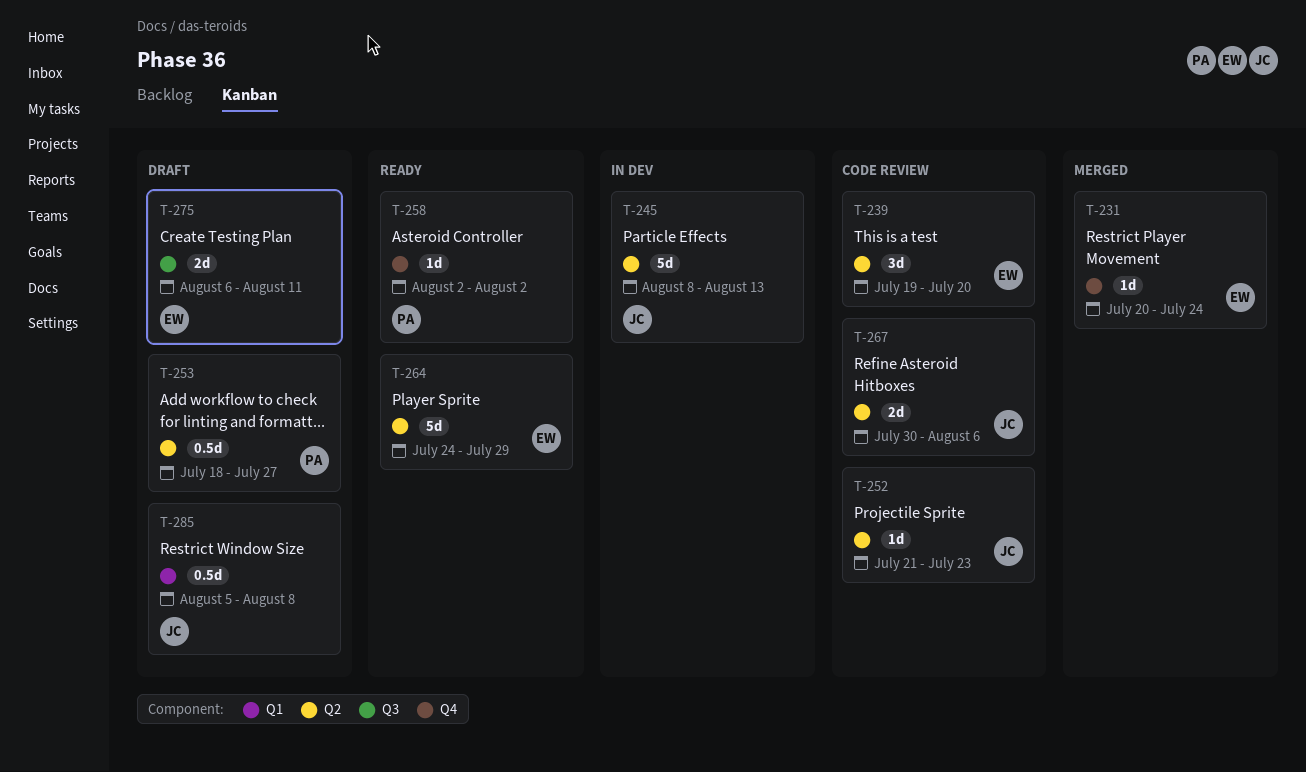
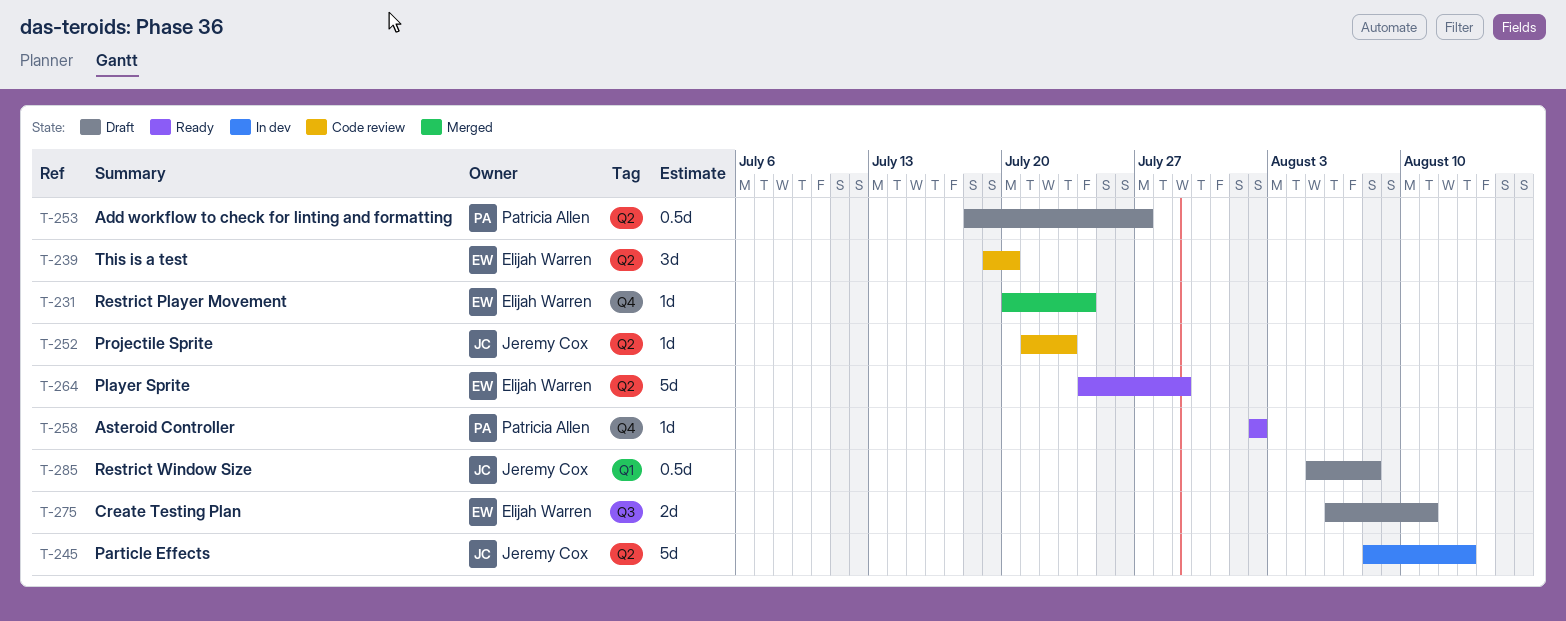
T-267: present -> none

